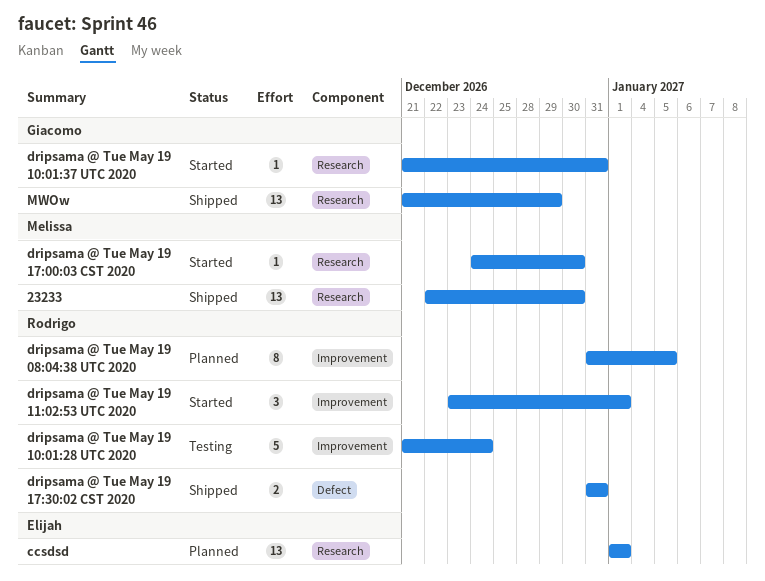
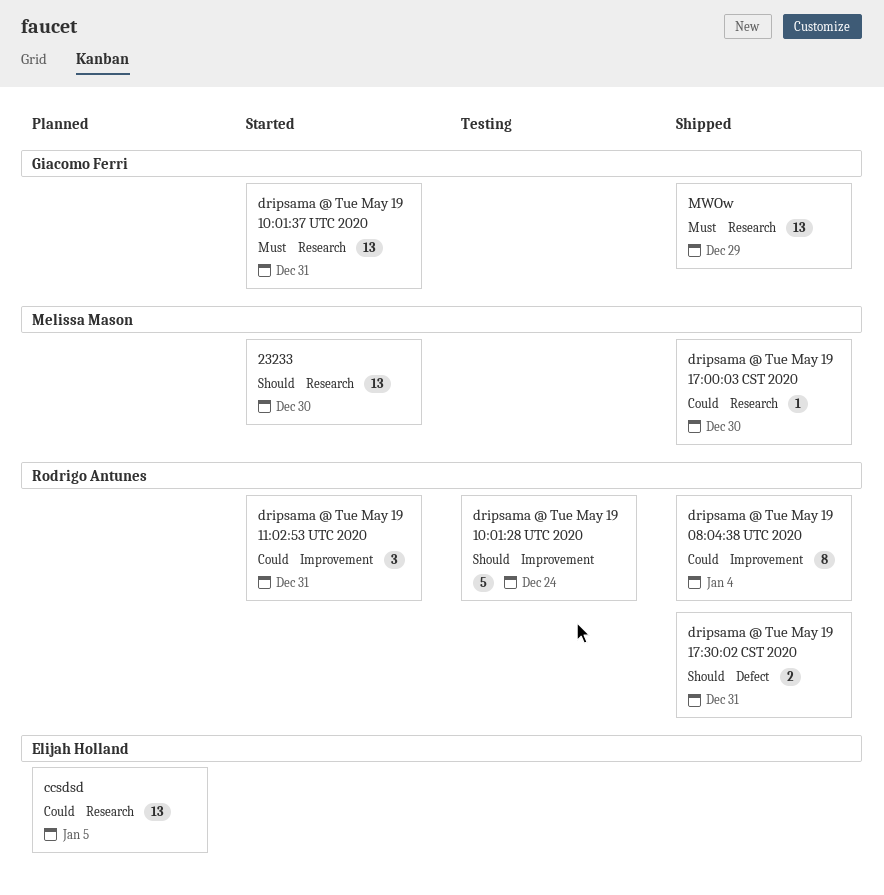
23233, status: Shipped -> Started
ccsdsd, due: Jan 1 -> Jan 5
dripsama @ Tue May 19 08:04:38 UTC 2020, status: Planned -> Shipped
dripsama @ Tue May 19 08:04:38 UTC 2020, due: Jan 5 -> Jan 4
dripsama @ Tue May 19 10:01:37 UTC 2020, estimate: 1 -> 13
dripsama @ Tue May 19 11:02:53 UTC 2020, due: Jan 1 -> Dec 31
dripsama @ Tue May 19 17:00:03 CST 2020, status: Started -> Shipped

